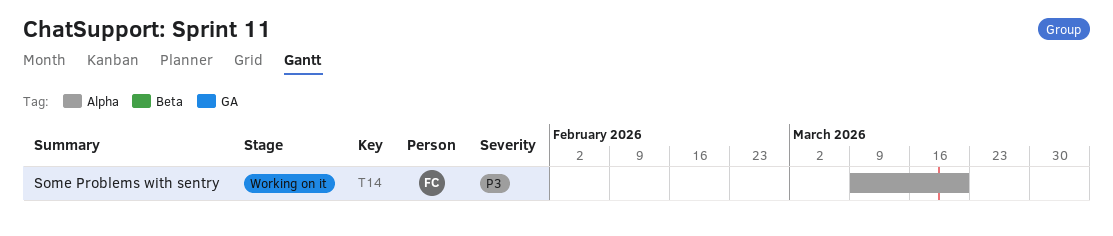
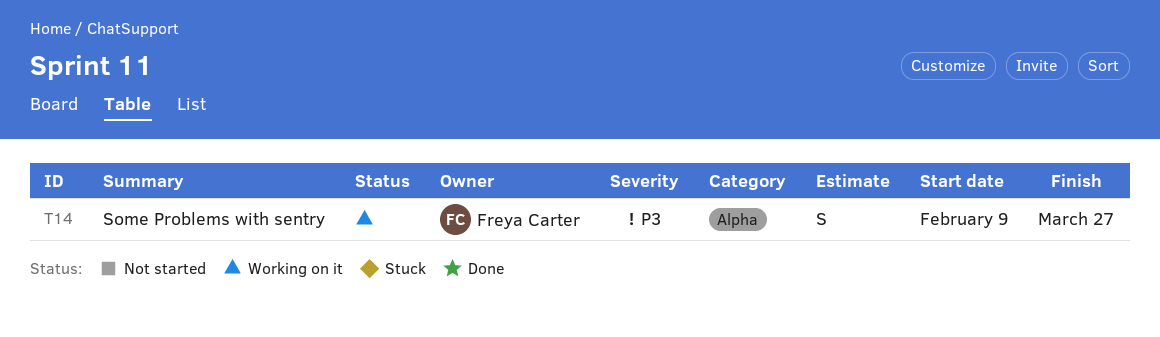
T14, start: Mar 9 -> Feb 9
T14, due: Mar 20 -> Mar 27

